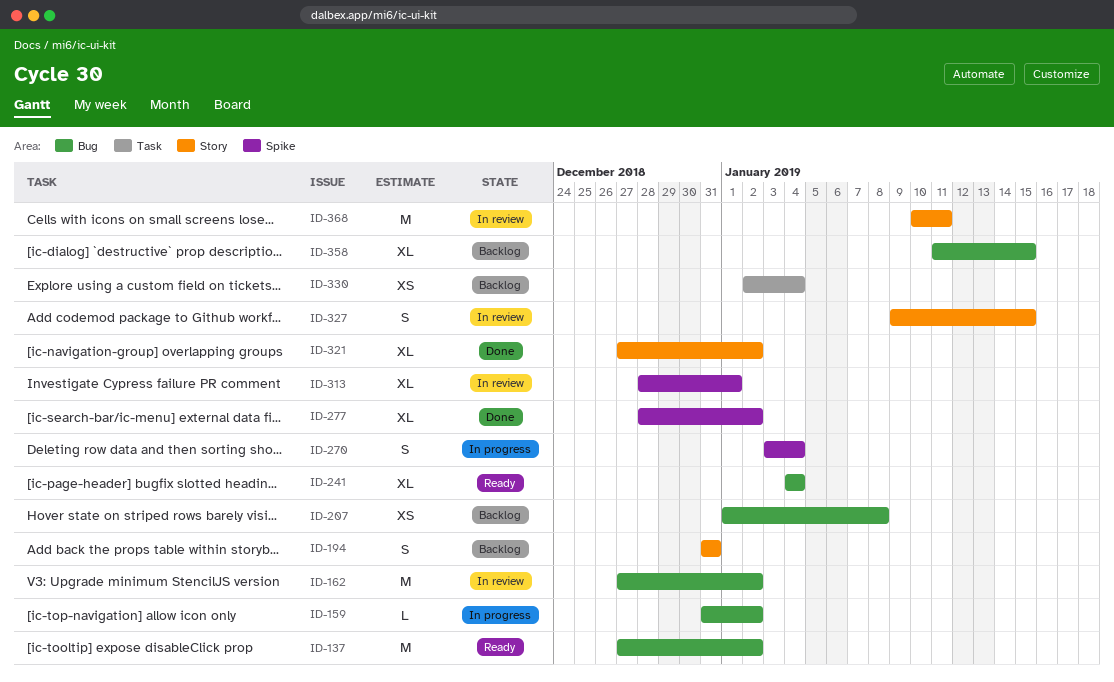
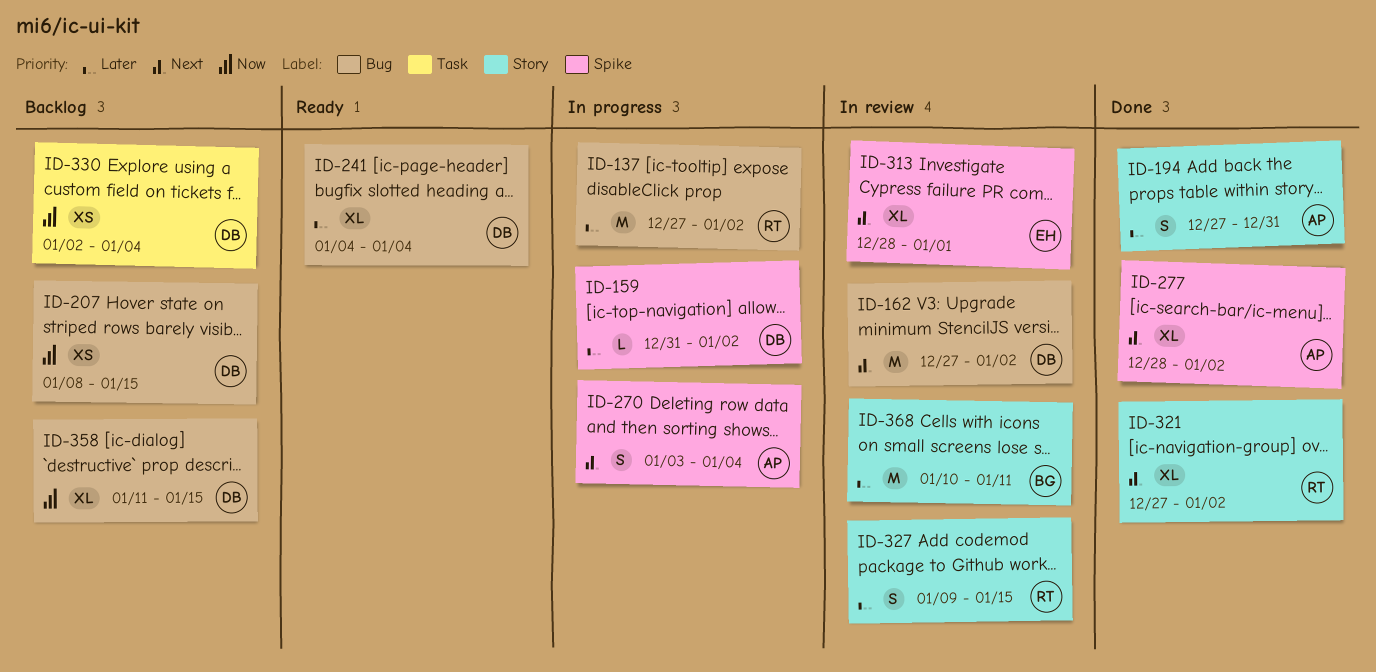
ID-137, status: Ready -> In progress
ID-159, label: Bug -> Spike
ID-194, status: Backlog -> Done
ID-194, start: Dec 31 -> Dec 27
ID-207, start: Jan 1 -> Jan 8
ID-207, due: Jan 8 -> Jan 15

